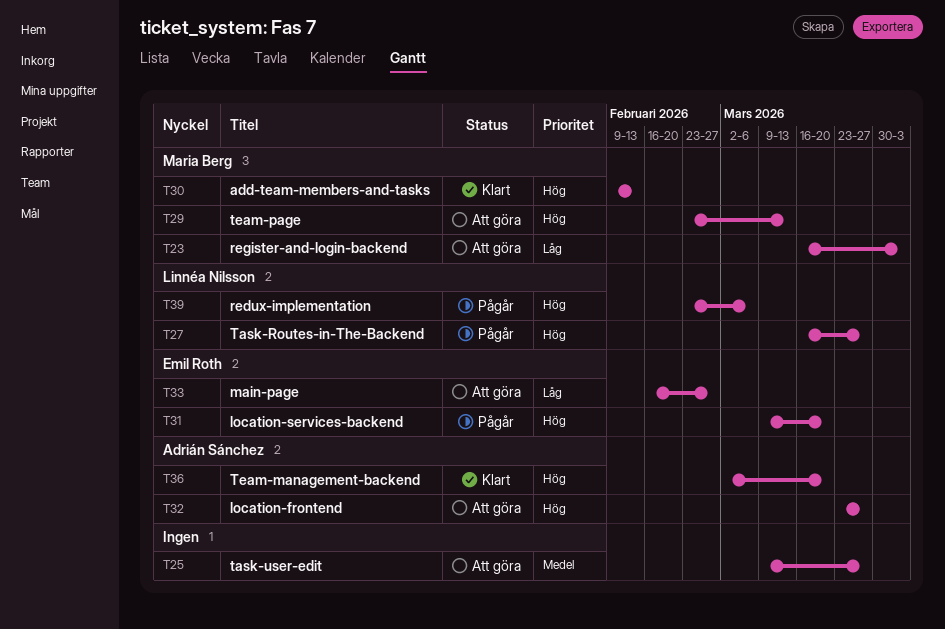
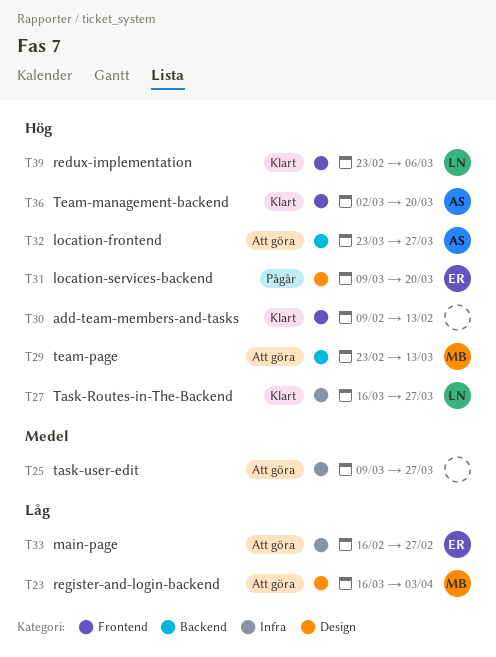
T27, status: Pågår -> Klart
T30, owner: Maria Berg -> none
T39, status: Pågår -> Klart

